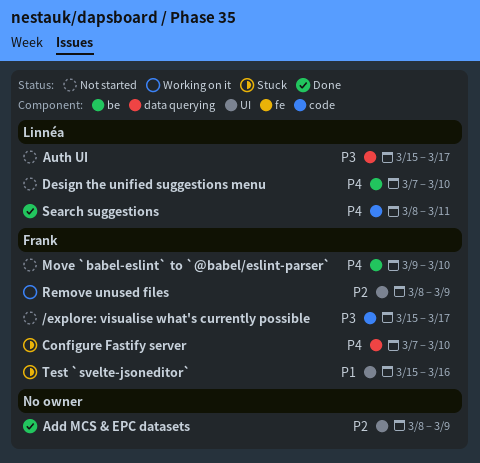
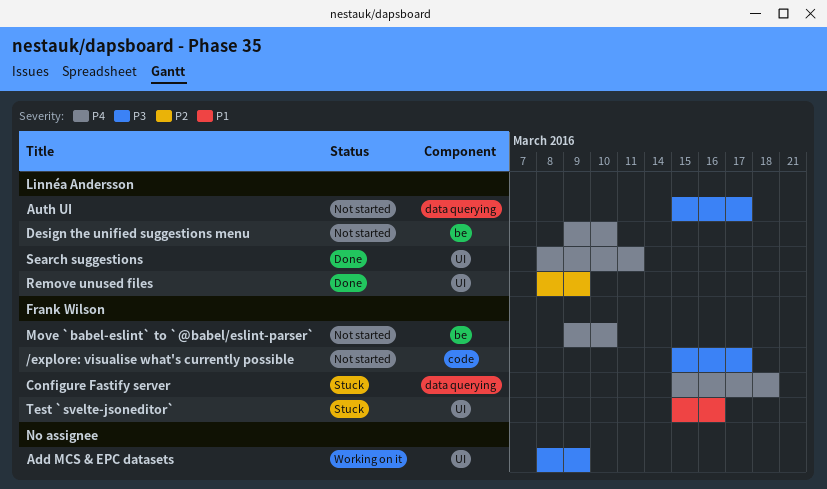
Add MCS & EPC datasets, status: Done -> Working on it
Add MCS & EPC datasets, priority: P2 -> P3
Configure Fastify server, start: Mar 7 -> Mar 15
Configure Fastify server, due: Mar 10 -> Mar 18
Design the unified suggestions menu, start: Mar 7 -> Mar 9
Remove unused files, status: Working on it -> Done
Remove unused files, owner: Frank Wilson -> Linnéa Andersson
Search suggestions, label: code -> UI

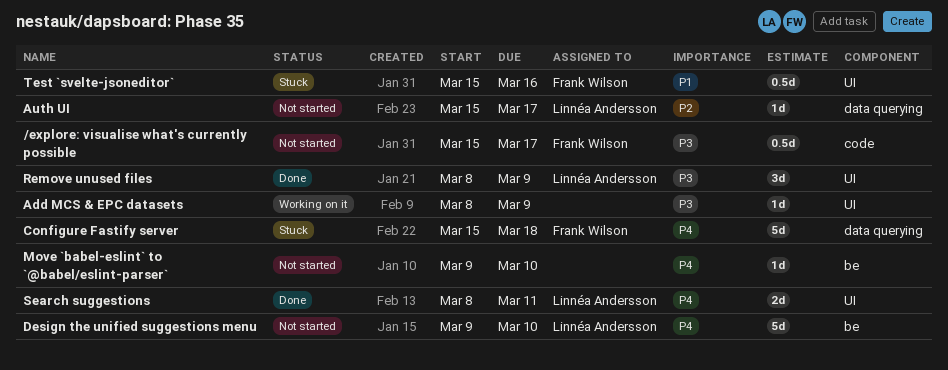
Auth UI, priority: P3 -> P2
Move `babel-eslint` to `@babel/eslint-parser`, owner: Frank Wilson -> none
Remove unused files, priority: P2 -> P3

